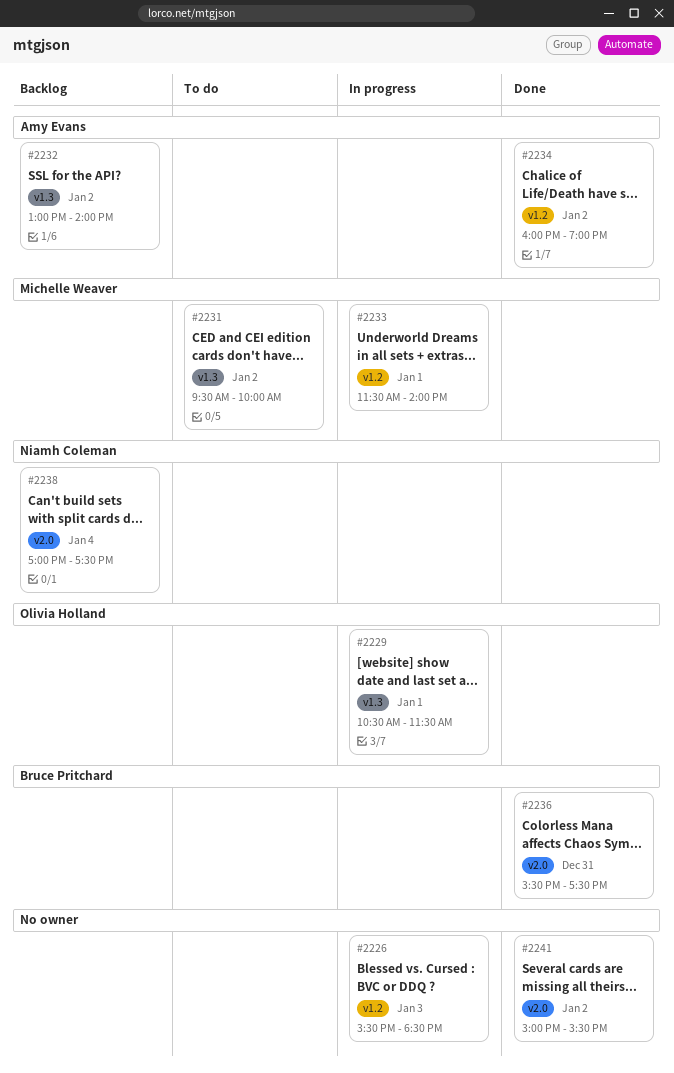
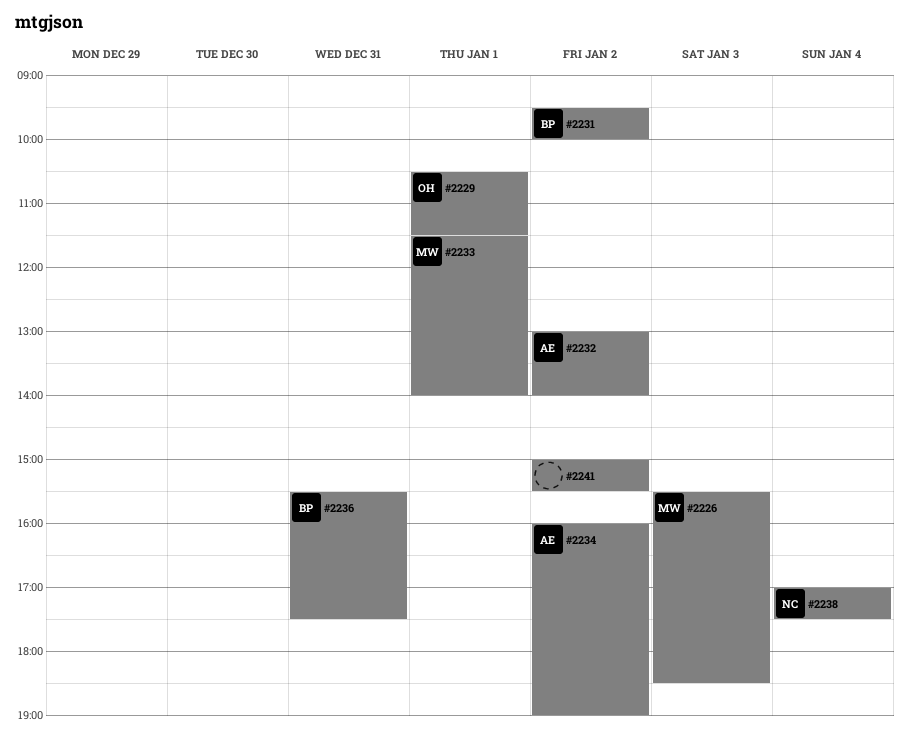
#2226, owner: none -> Michelle Weaver
#2231, owner: Michelle Weaver -> Bruce Pritchard

